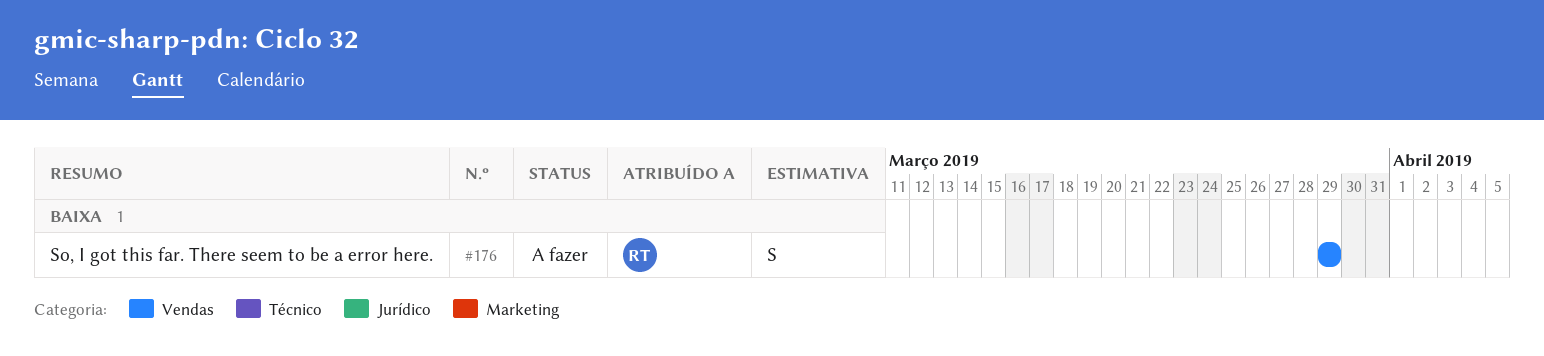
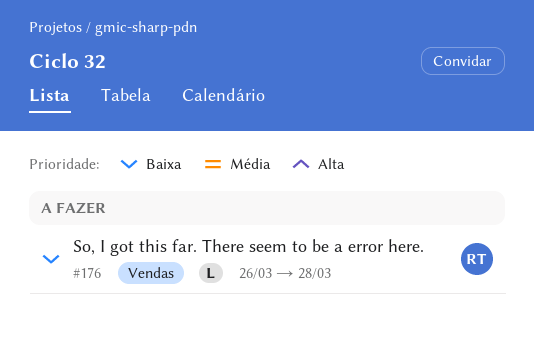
#176, estimate: S -> L
#176, start: Mar 29 -> Mar 26
#176, due: Mar 29 -> Mar 28

